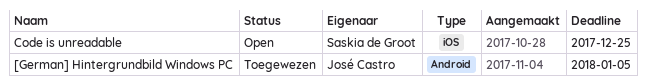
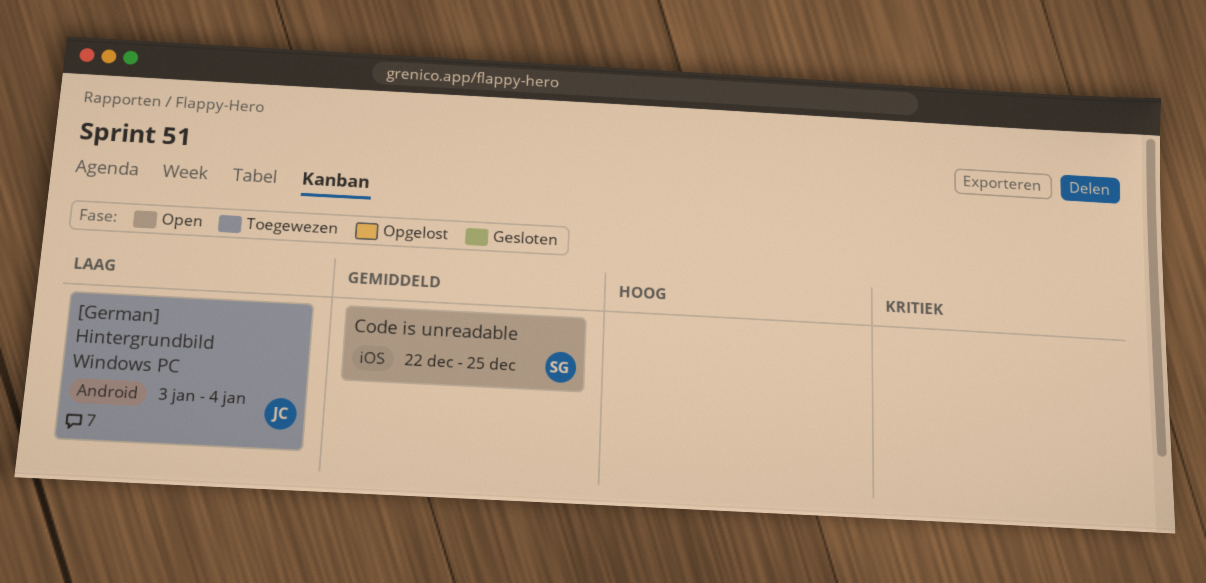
[German] Hintergrundbild Windows PC, due: Jan 5 -> Jan 4

